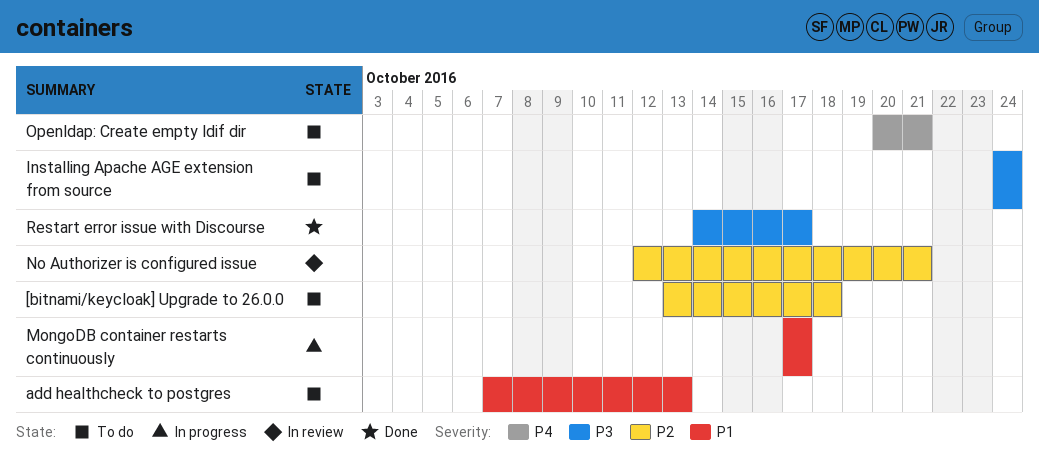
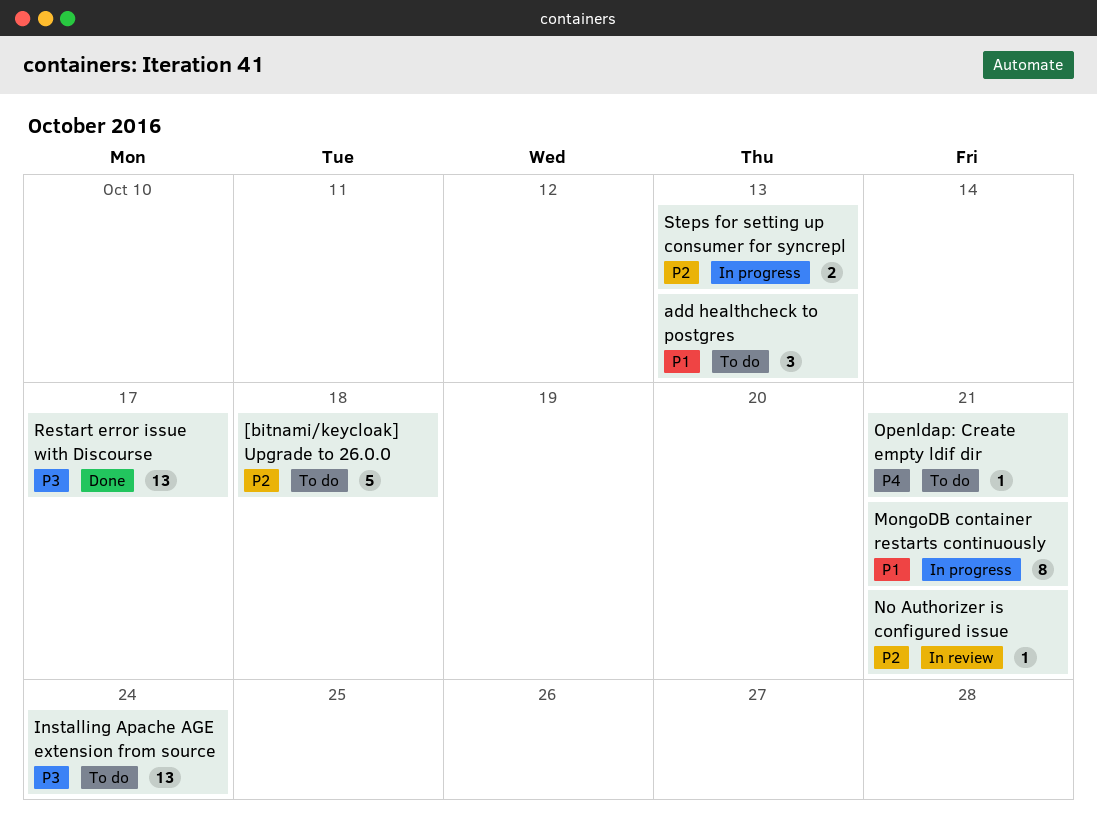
MongoDB container restarts continuously, due: Oct 17 -> Oct 21
Steps for setting up consumer for syncrepl: none -> present

